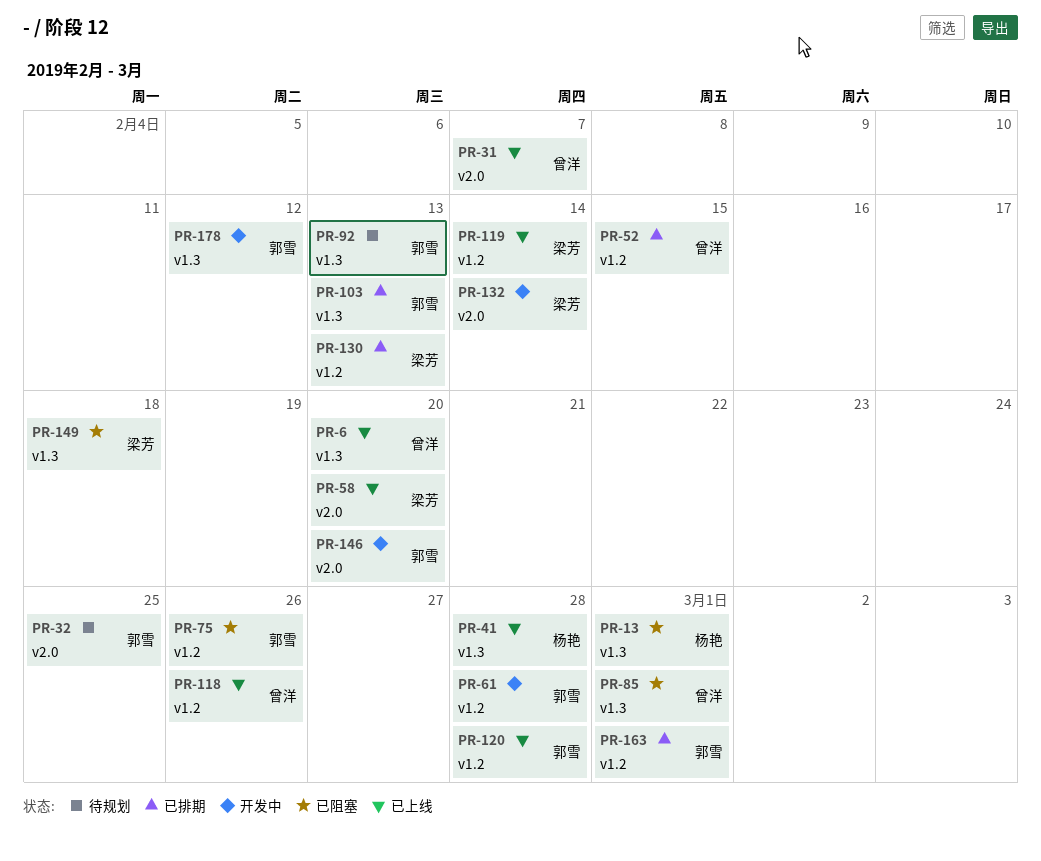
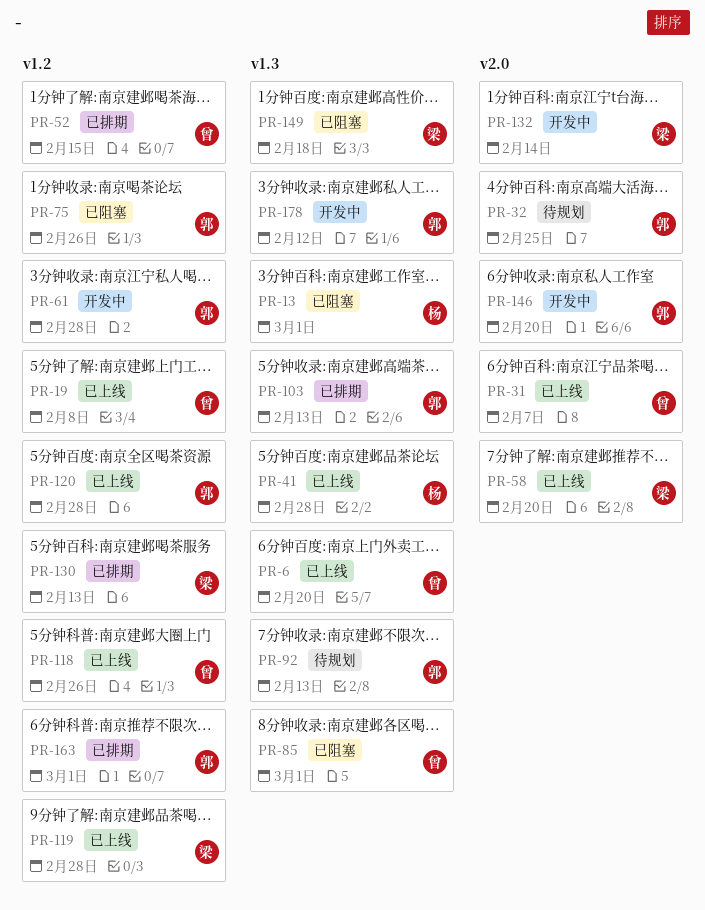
PR-19: none -> present
PR-119, due: Feb 14 -> Feb 28

